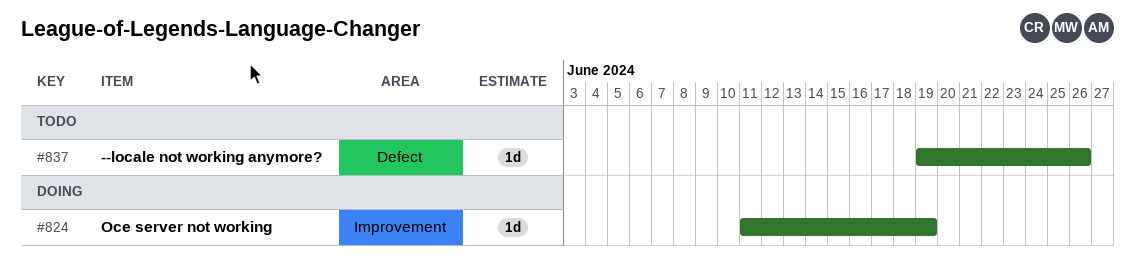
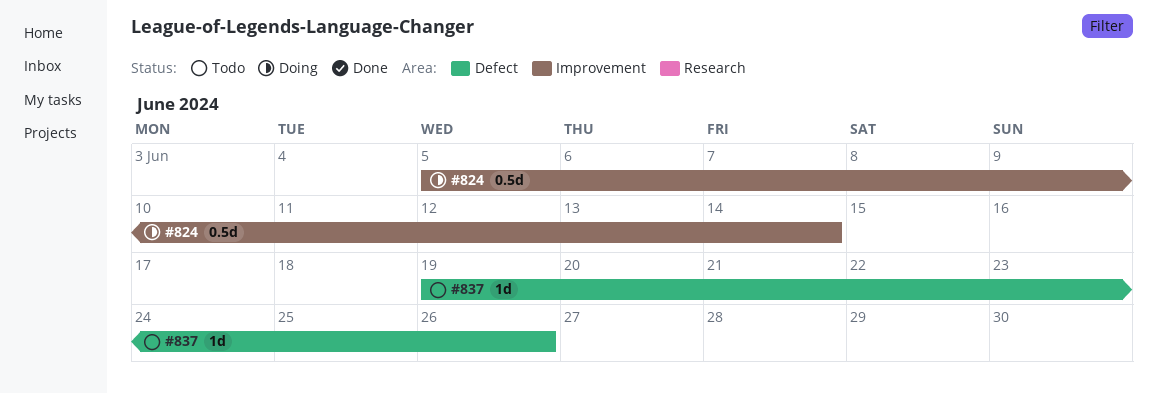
#824, estimate: 1d -> 0.5d
#824, start: Jun 11 -> Jun 5
#824, due: Jun 19 -> Jun 14

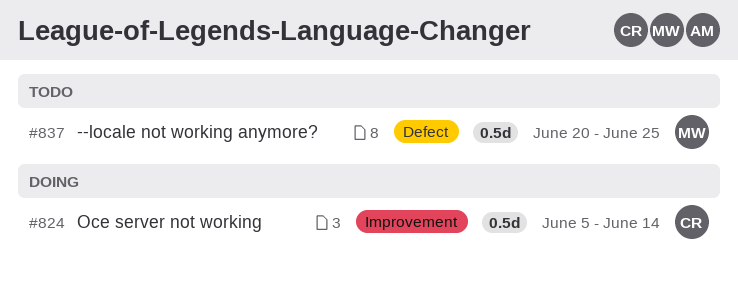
#837, estimate: 1d -> 0.5d
#837, start: Jun 19 -> Jun 20
#837, due: Jun 26 -> Jun 25

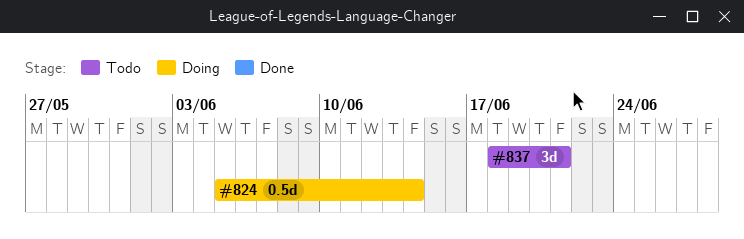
#837, estimate: 0.5d -> 3d
#837, start: Jun 20 -> Jun 18
#837, due: Jun 25 -> Jun 21

